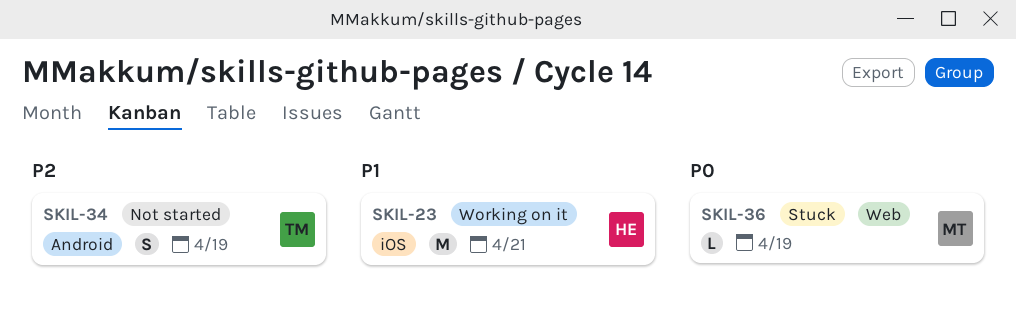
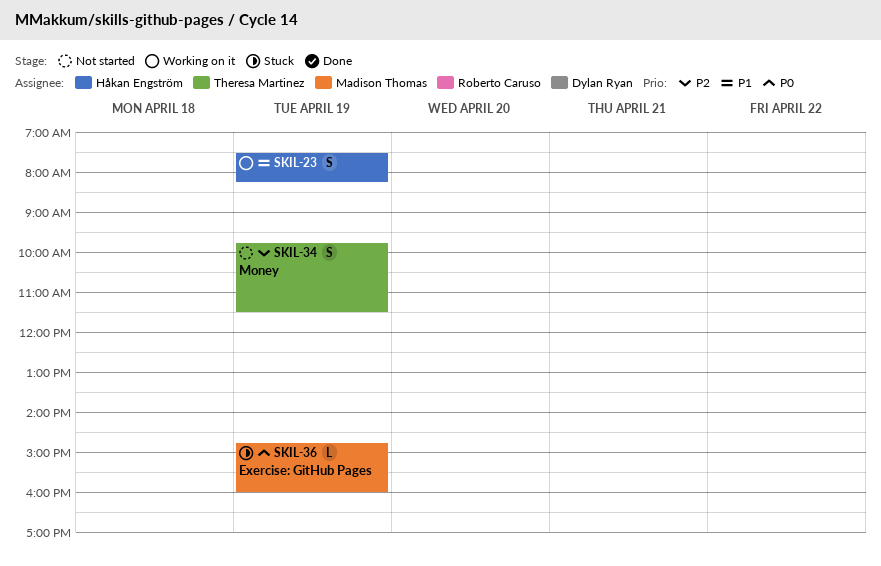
SKIL-23, estimate: M -> S
SKIL-23, day: Apr 21 -> Apr 19

